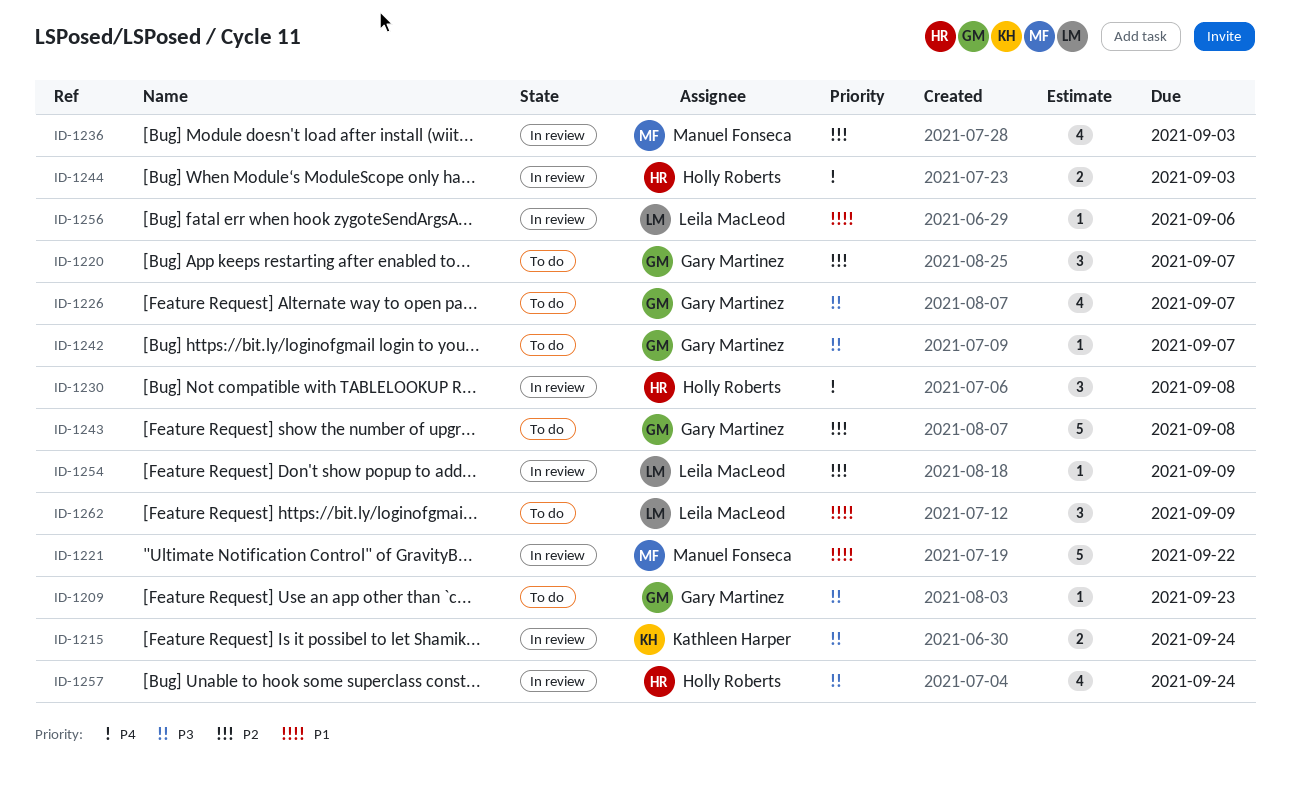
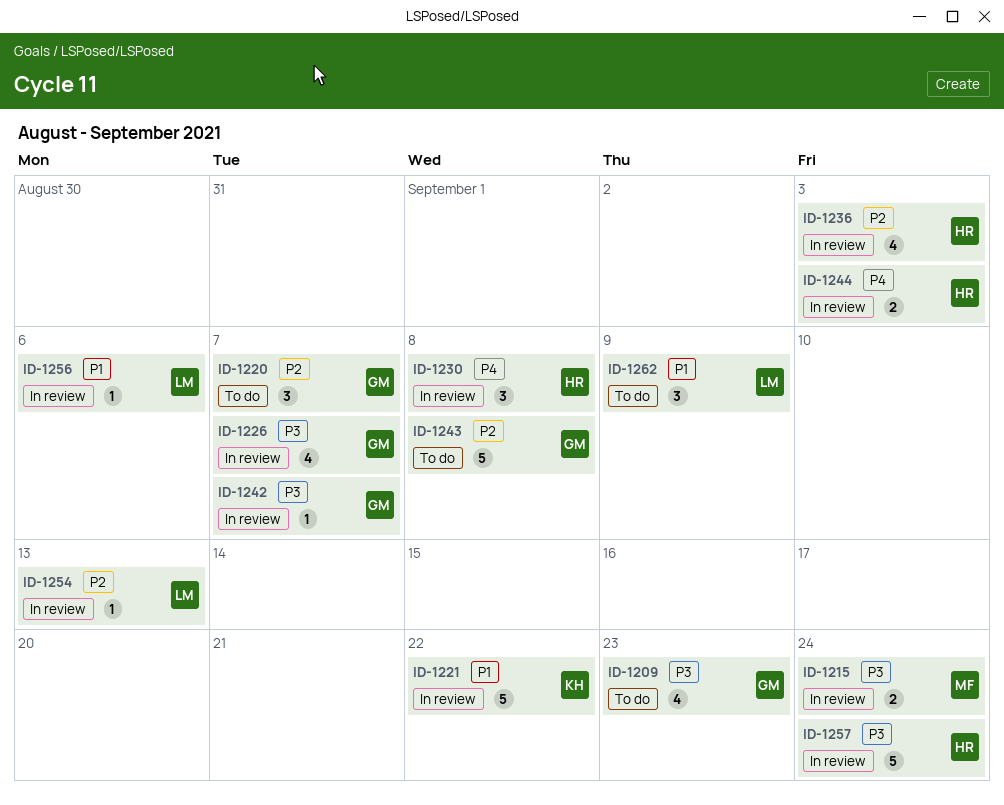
ID-1209, estimate: 1 -> 4
ID-1215, owner: Kathleen Harper -> Manuel Fonseca
ID-1221, owner: Manuel Fonseca -> Kathleen Harper
ID-1226, status: To do -> In review
ID-1236, owner: Manuel Fonseca -> Holly Roberts
ID-1242, status: To do -> In review
ID-1254, due: Sep 9 -> Sep 13
ID-1257, estimate: 4 -> 5

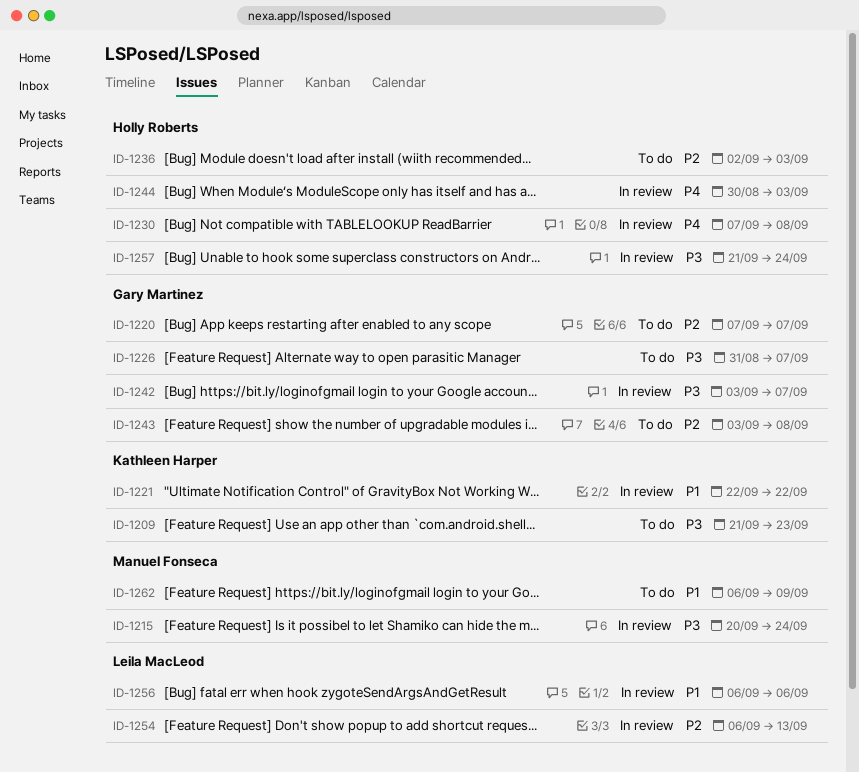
ID-1209, owner: Gary Martinez -> Kathleen Harper
ID-1226, status: In review -> To do
ID-1236, status: In review -> To do
ID-1262, owner: Leila MacLeod -> Manuel Fonseca

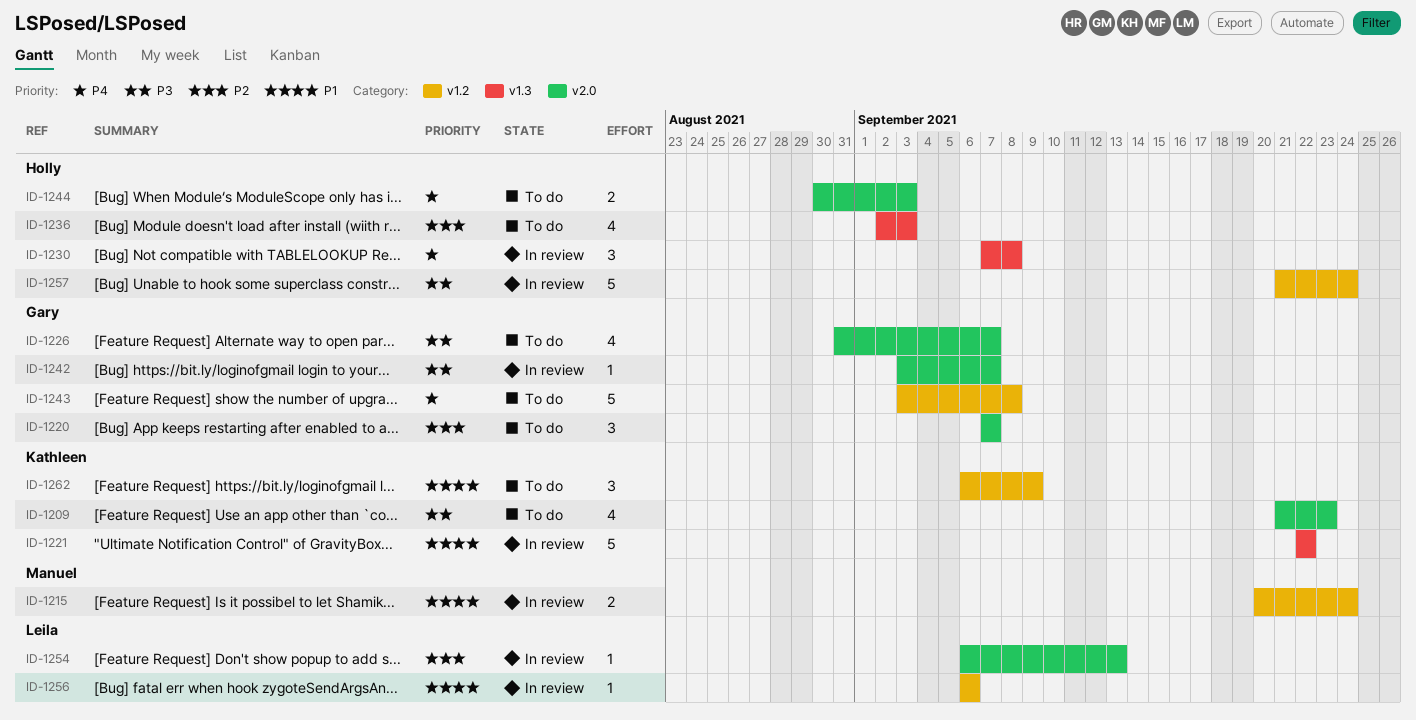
ID-1215, priority: P3 -> P1
ID-1243, priority: P2 -> P4
ID-1244, status: In review -> To do
ID-1262, owner: Manuel Fonseca -> Kathleen Harper

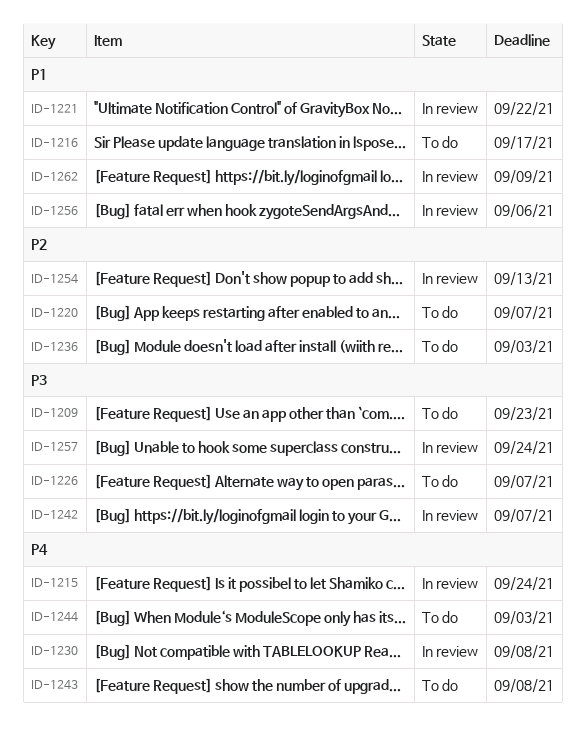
ID-1215, priority: P1 -> P4
ID-1216: none -> present
ID-1262, status: To do -> In review

